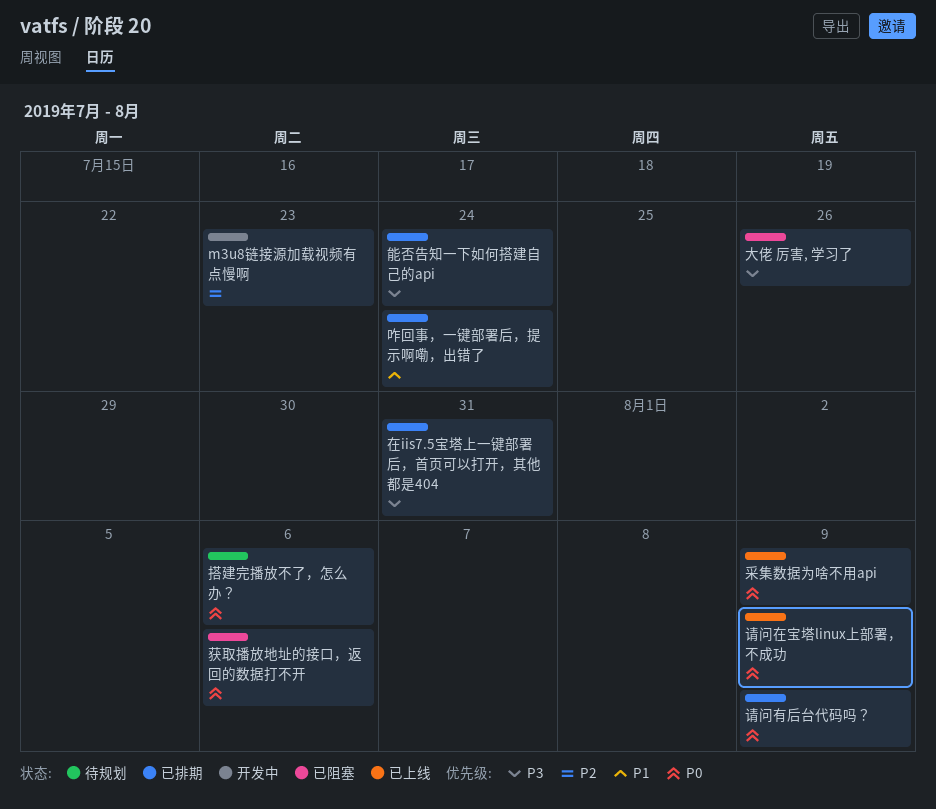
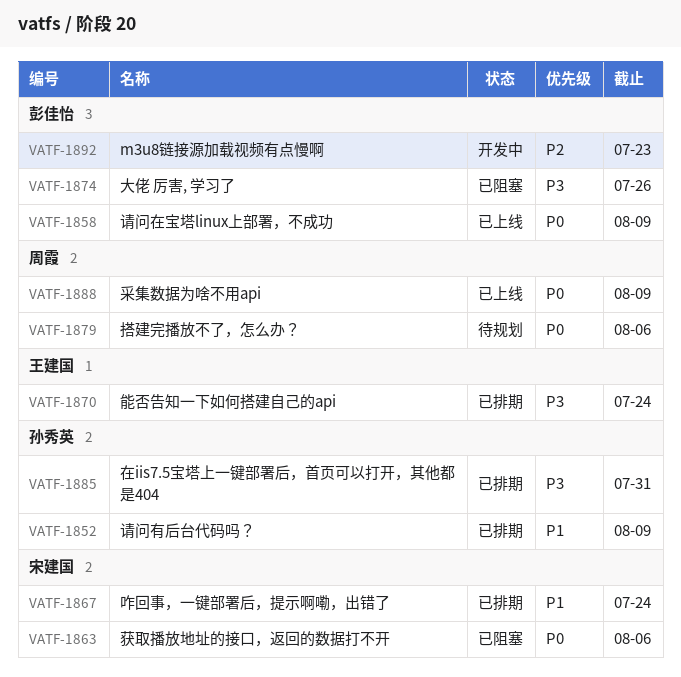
请问有后台代码吗？, priority: P0 -> P1

